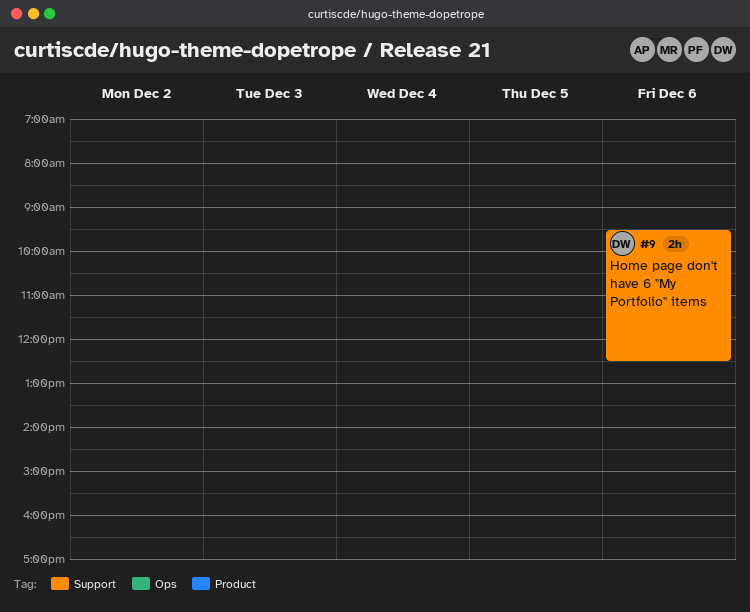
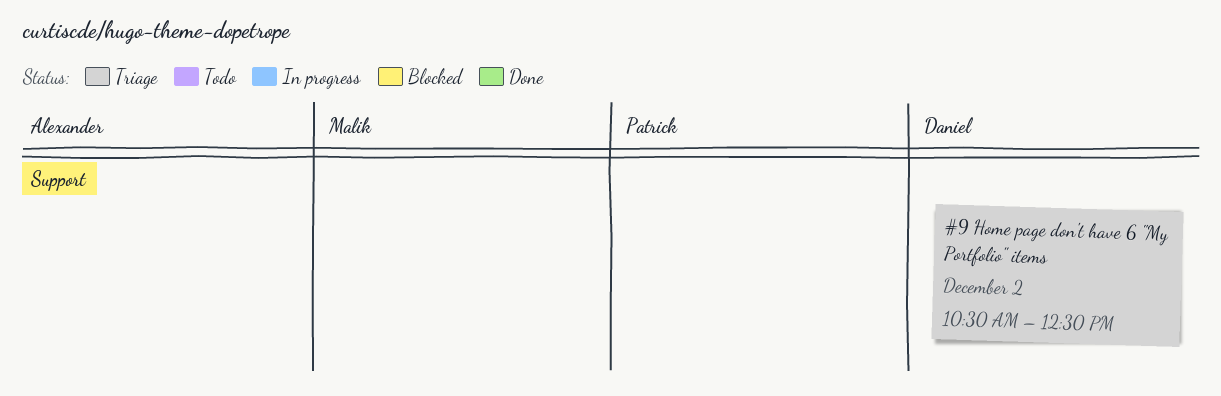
#9, day: Dec 6 -> Dec 2
#9, begins: 09:30 -> 10:30

